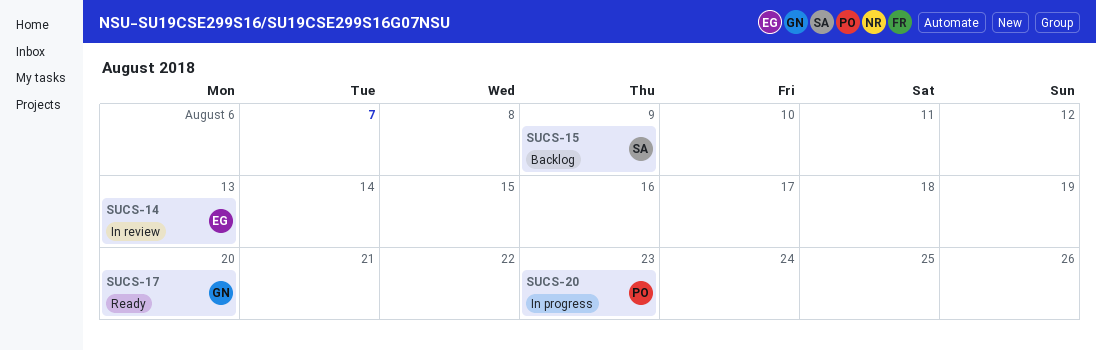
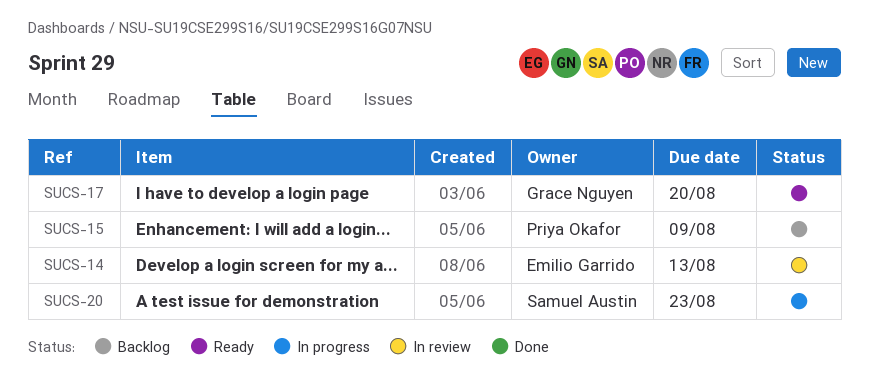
SUCS-15, owner: Samuel Austin -> Priya Okafor
SUCS-20, owner: Priya Okafor -> Samuel Austin

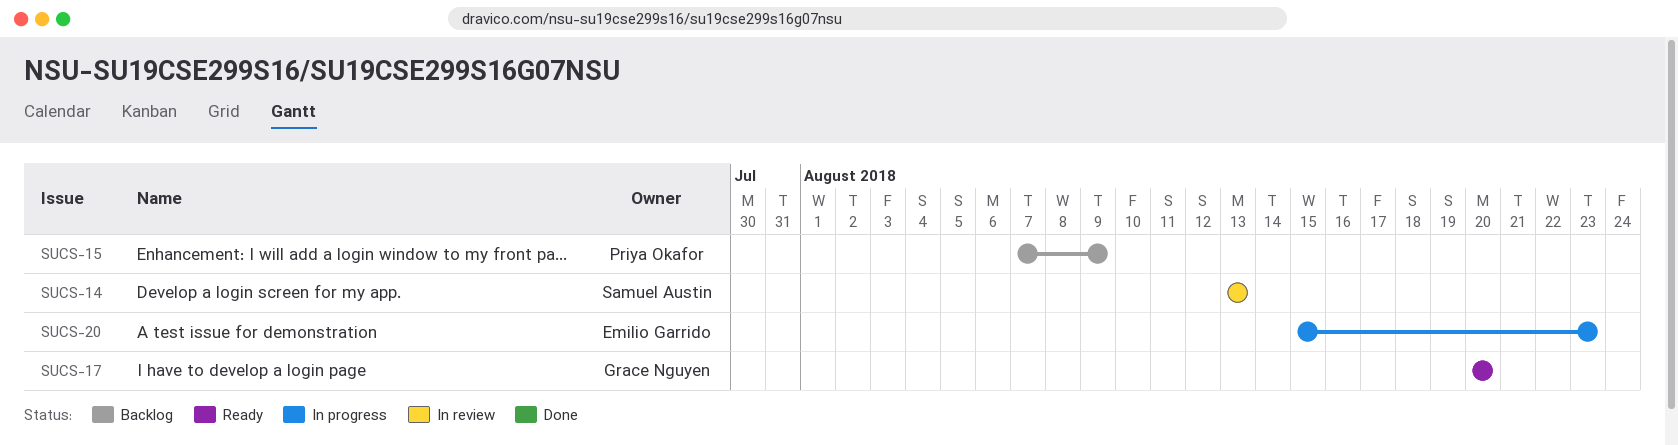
SUCS-14, owner: Emilio Garrido -> Samuel Austin
SUCS-20, owner: Samuel Austin -> Emilio Garrido

